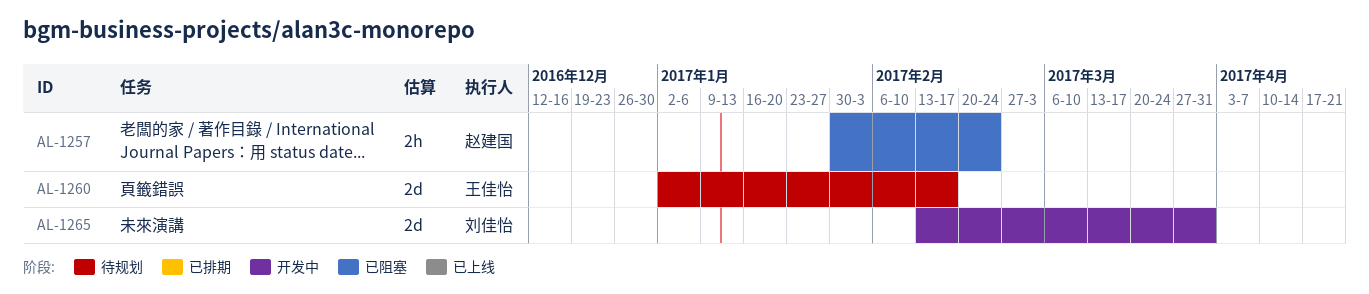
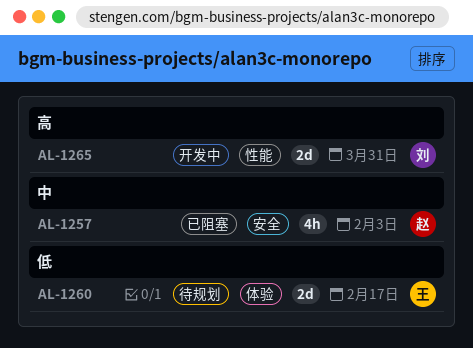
AL-1257, estimate: 2h -> 4h
AL-1257, due: Feb 24 -> Feb 3

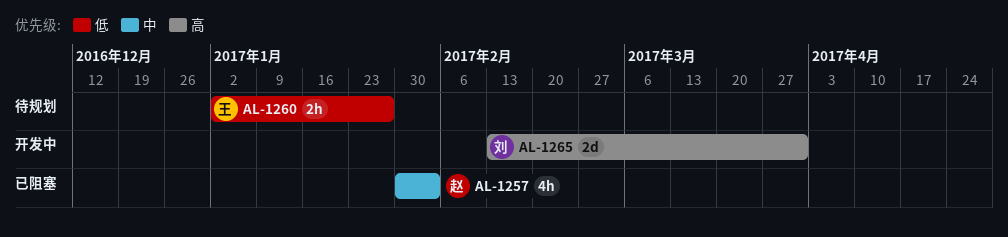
AL-1260, estimate: 2d -> 2h
AL-1260, due: Feb 17 -> Jan 27

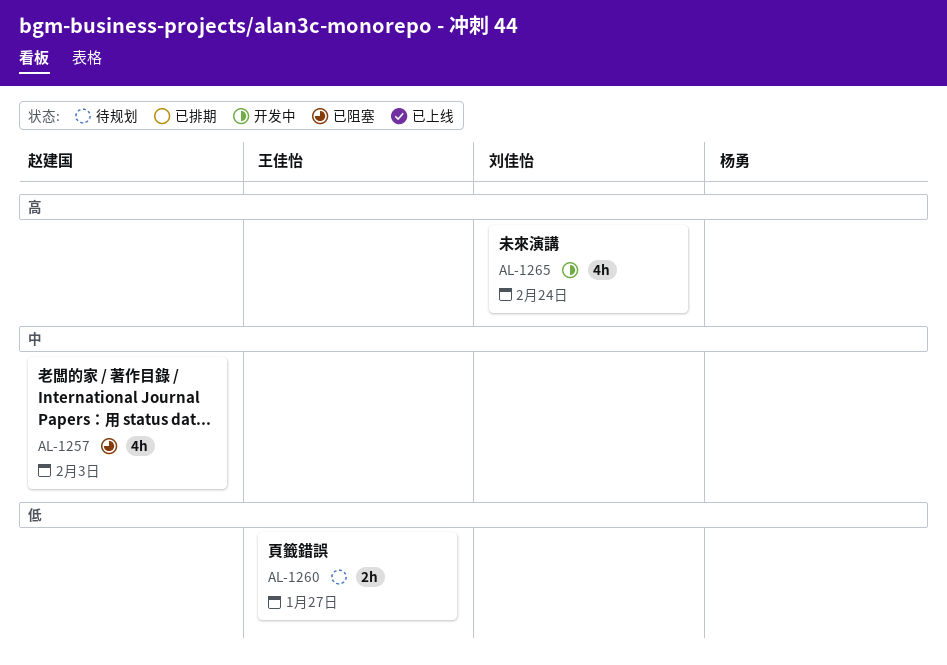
AL-1265, estimate: 2d -> 4h
AL-1265, due: Mar 31 -> Feb 24

